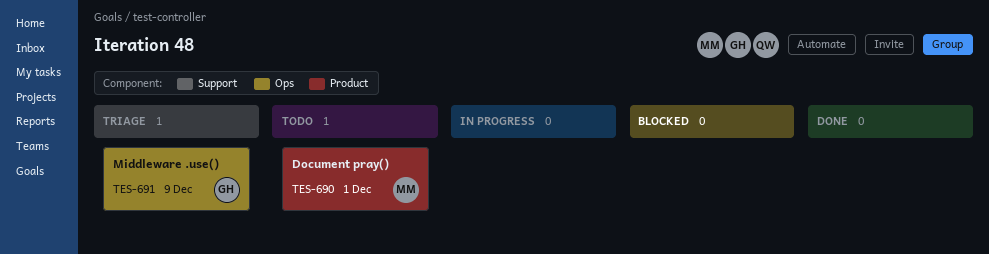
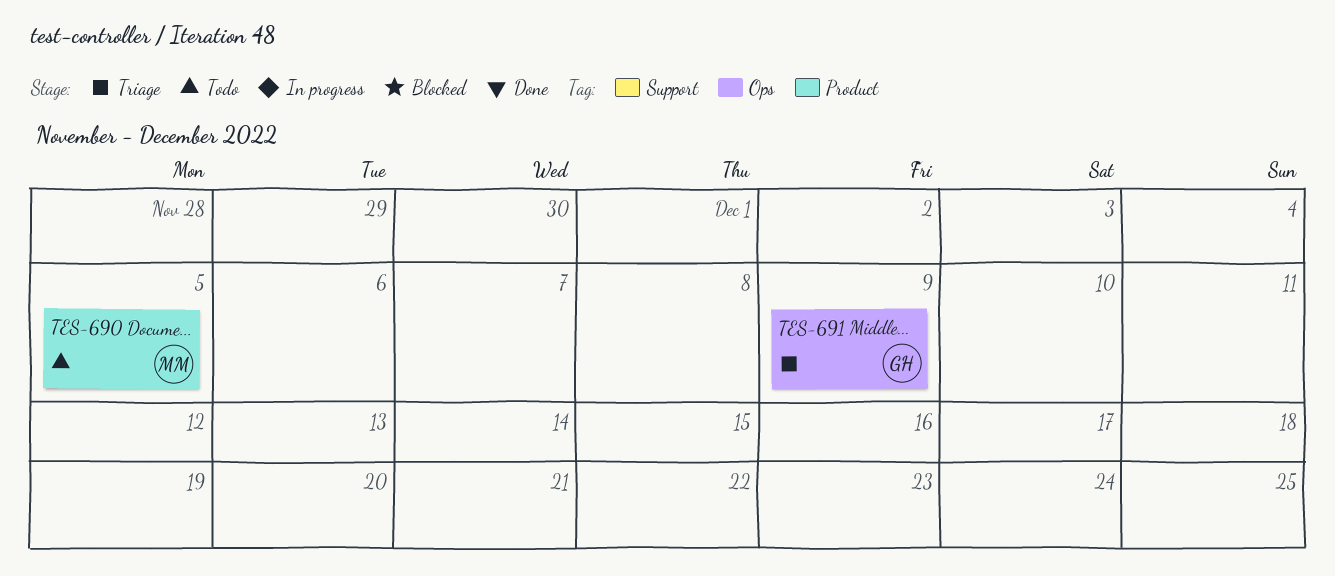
TES-690, due: Dec 1 -> Dec 5

